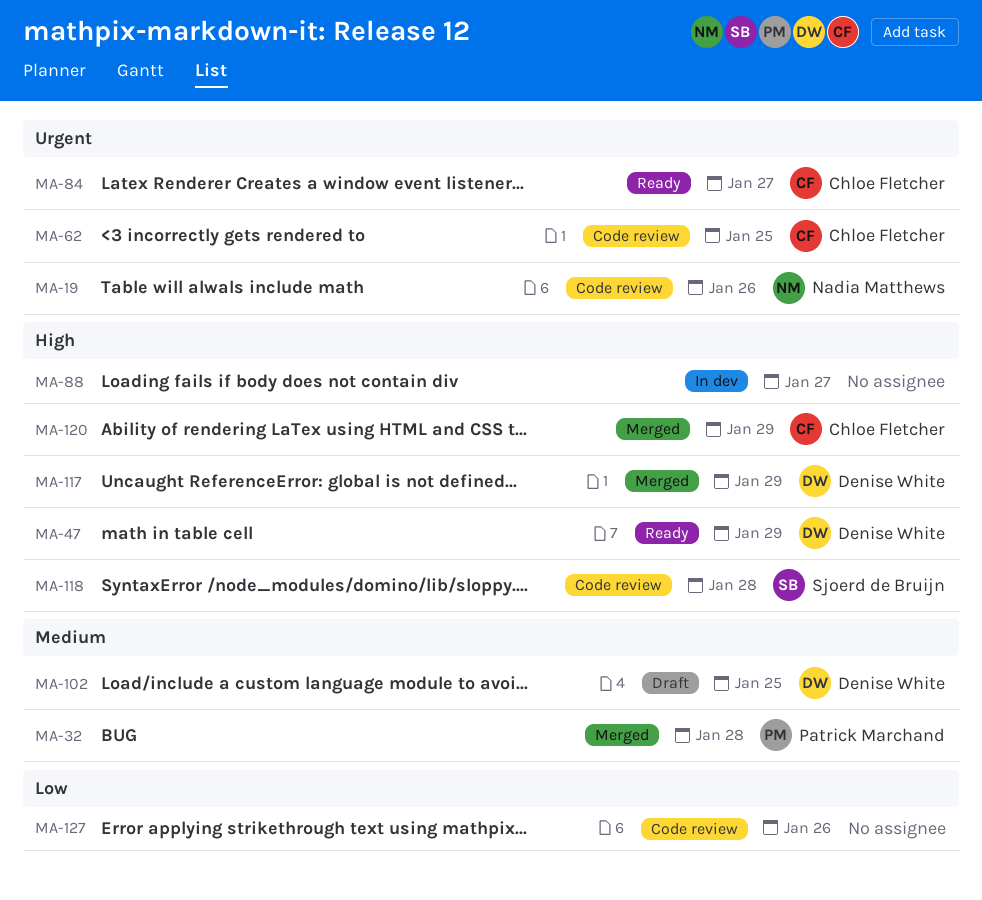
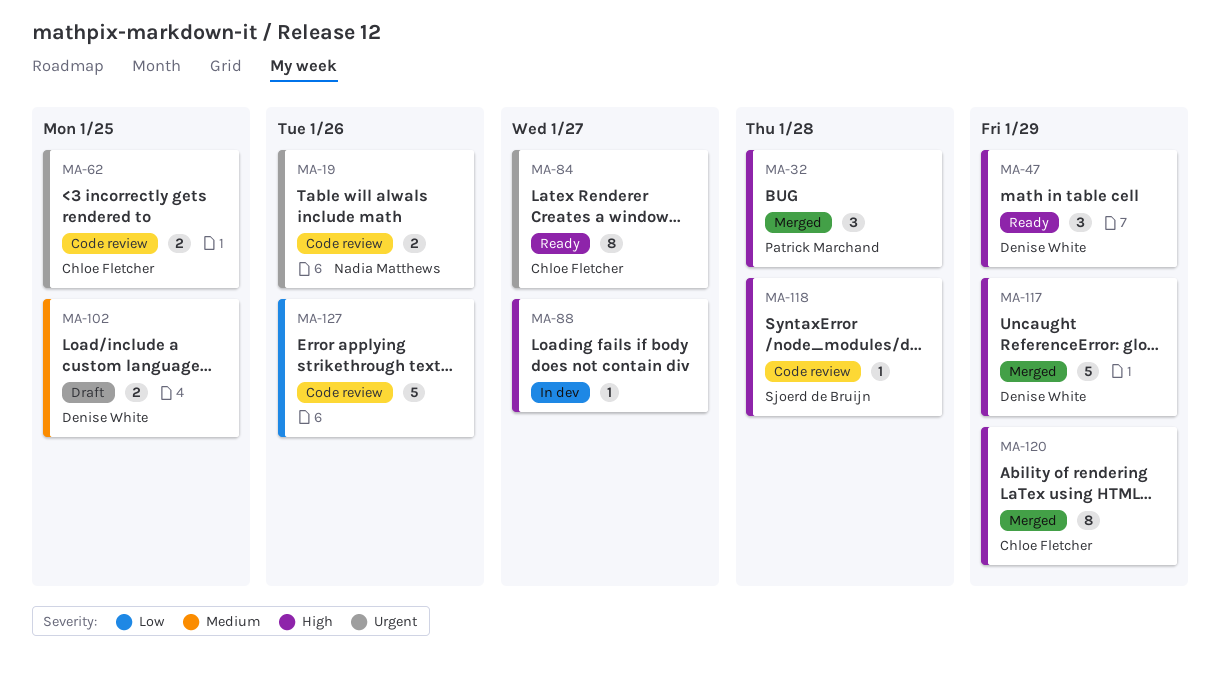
MA-32, priority: Medium -> High

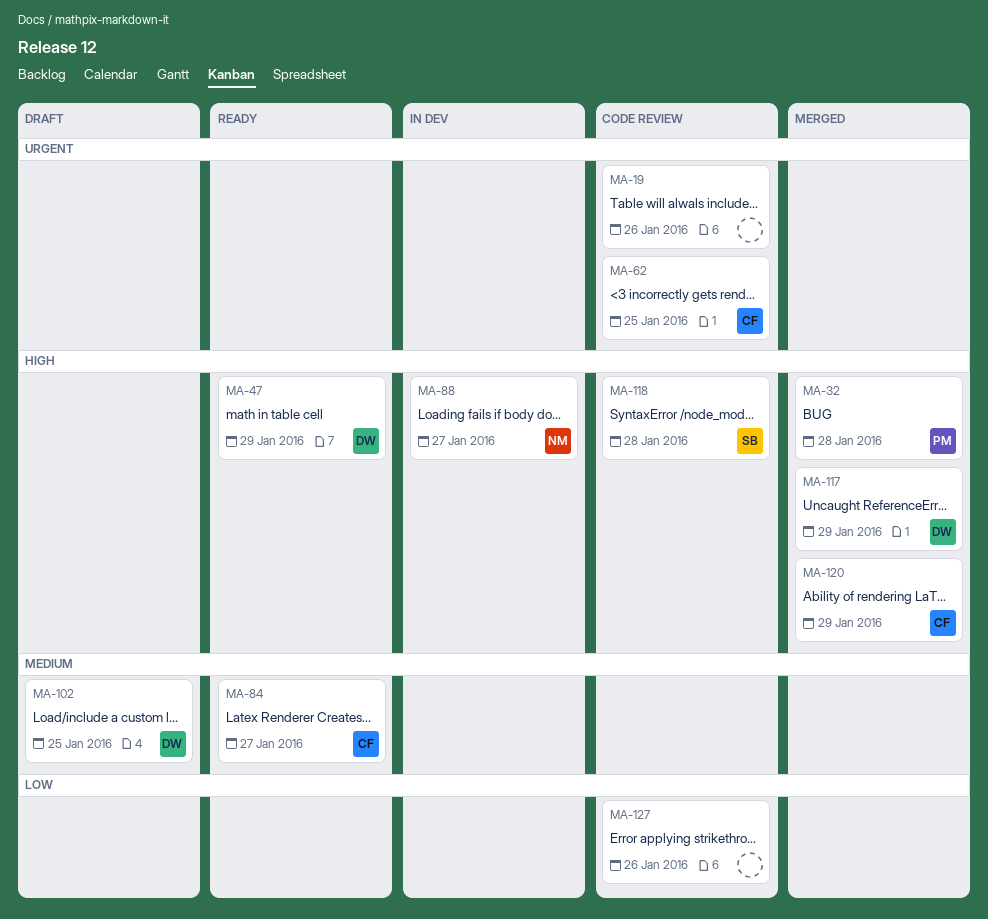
MA-19, owner: Nadia Matthews -> none
MA-84, priority: Urgent -> Medium
MA-88, owner: none -> Nadia Matthews

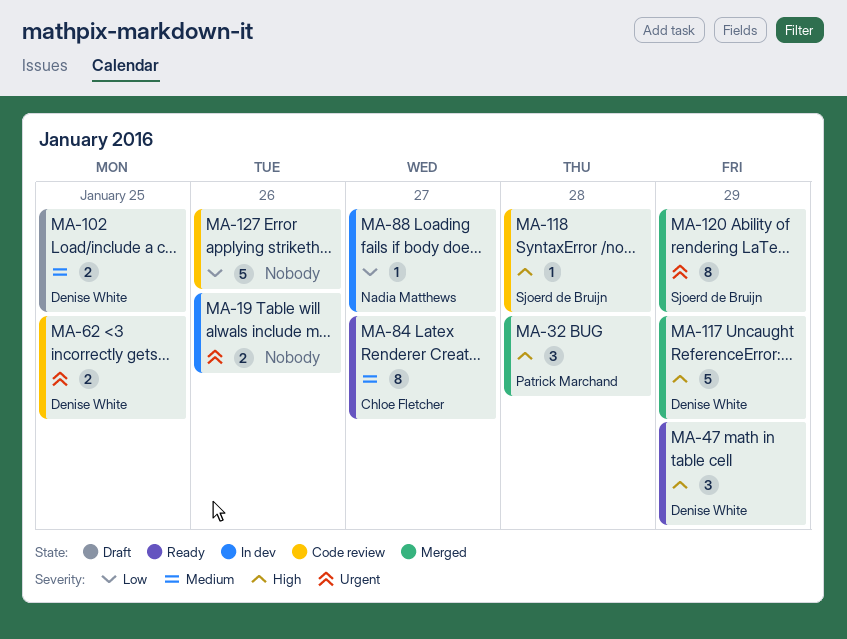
MA-19, status: Code review -> In dev
MA-62, owner: Chloe Fletcher -> Denise White
MA-88, priority: High -> Low
MA-120, owner: Chloe Fletcher -> Sjoerd de Bruijn
MA-120, priority: High -> Urgent

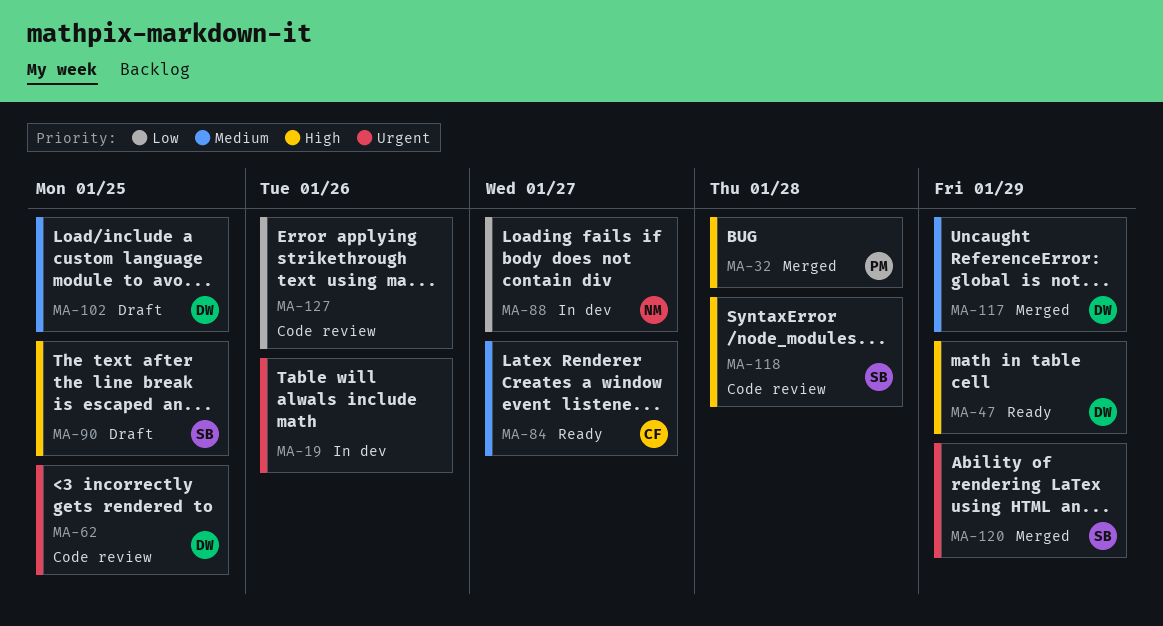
MA-90: none -> present
MA-117, priority: High -> Medium

